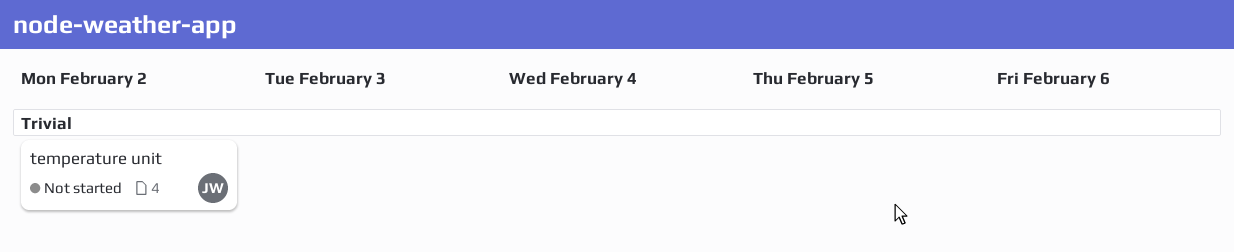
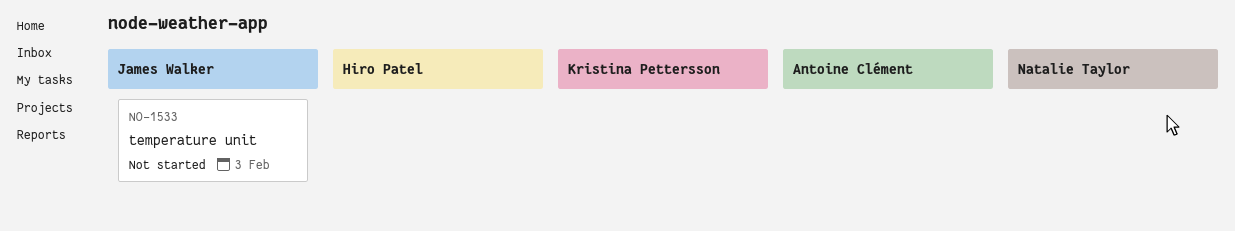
temperature unit, due: Feb 2 -> Feb 3

